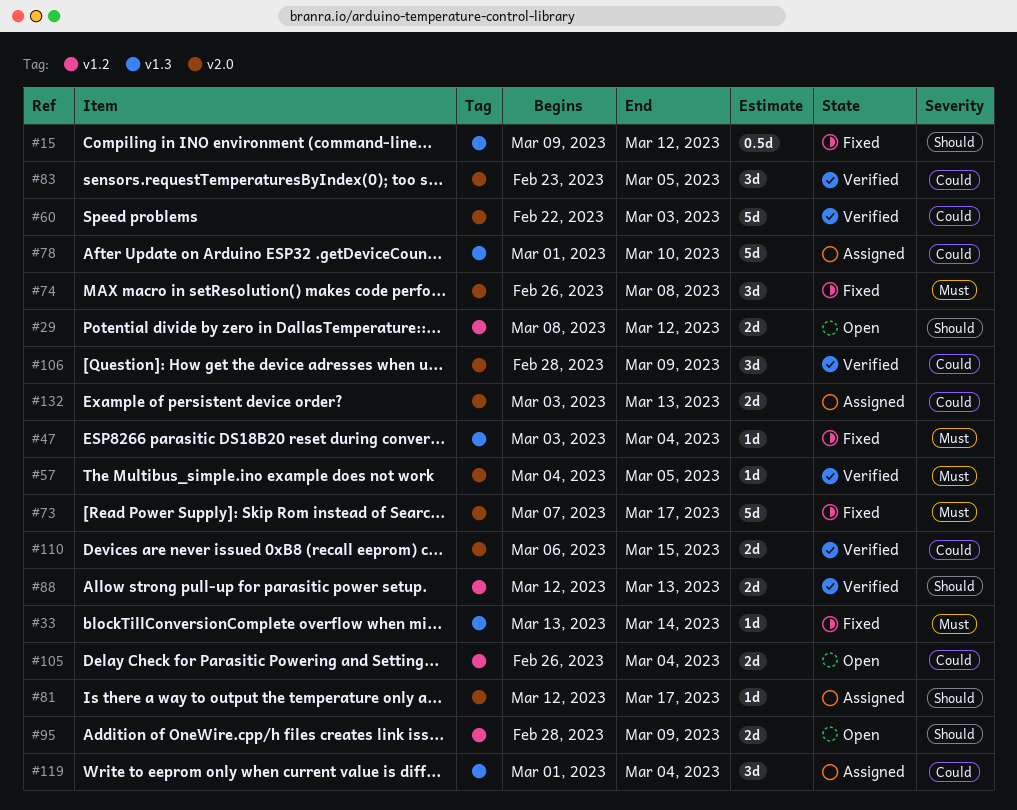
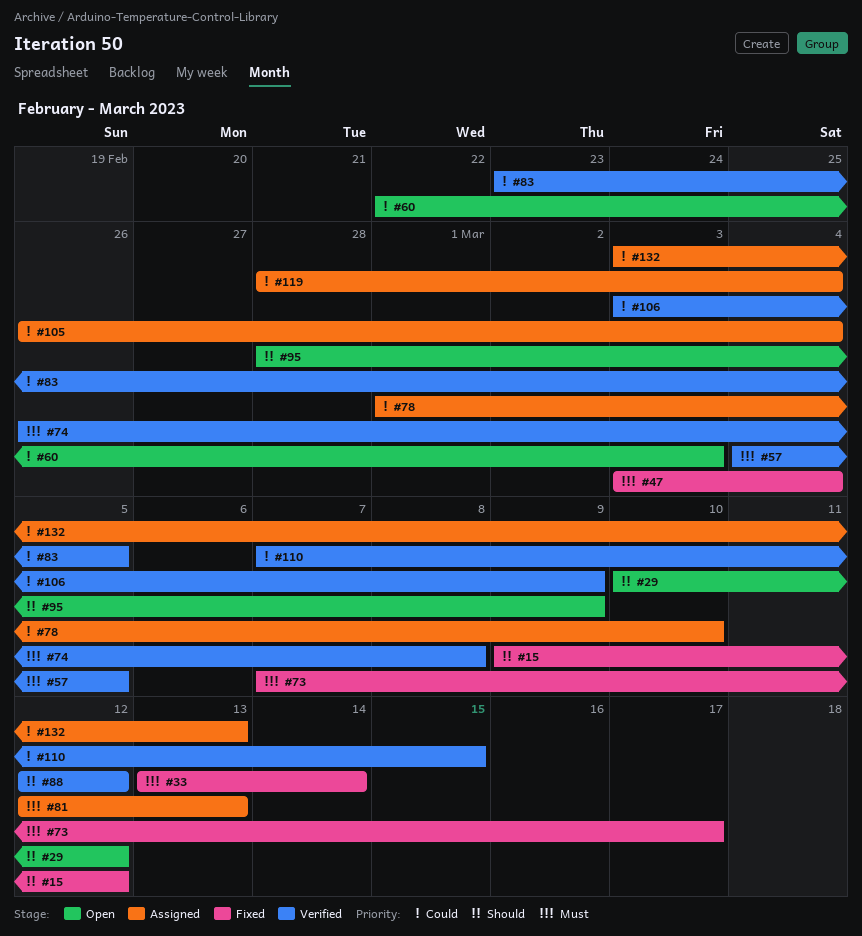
#29, start: Mar 8 -> Mar 10
#60, status: Verified -> Open
#74, status: Fixed -> Verified
#81, priority: Should -> Must
#81, due: Mar 17 -> Mar 13
#88, due: Mar 13 -> Mar 12
#105, status: Open -> Assigned
#106, start: Feb 28 -> Mar 3
#110, start: Mar 6 -> Mar 7
#119, start: Mar 1 -> Feb 28

